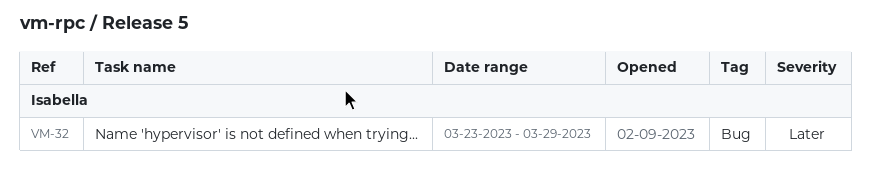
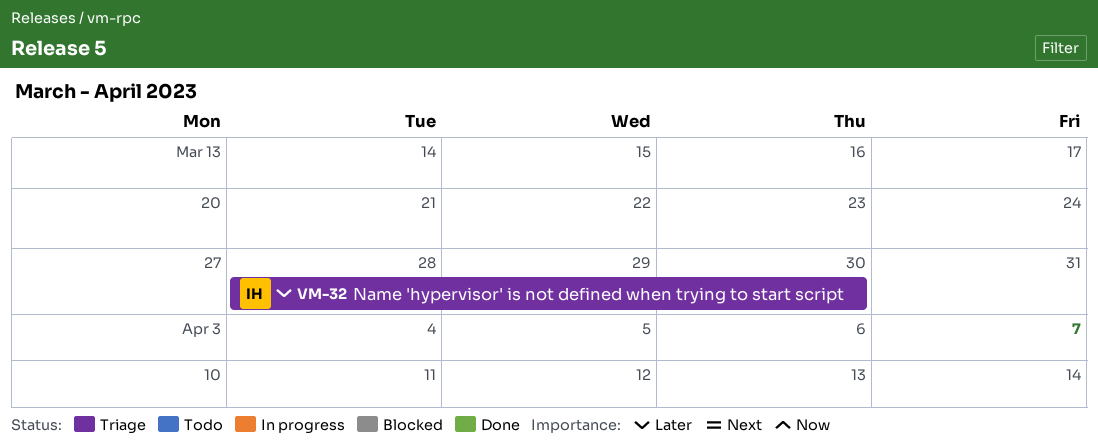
VM-32, start: Mar 23 -> Mar 28
VM-32, due: Mar 29 -> Mar 30

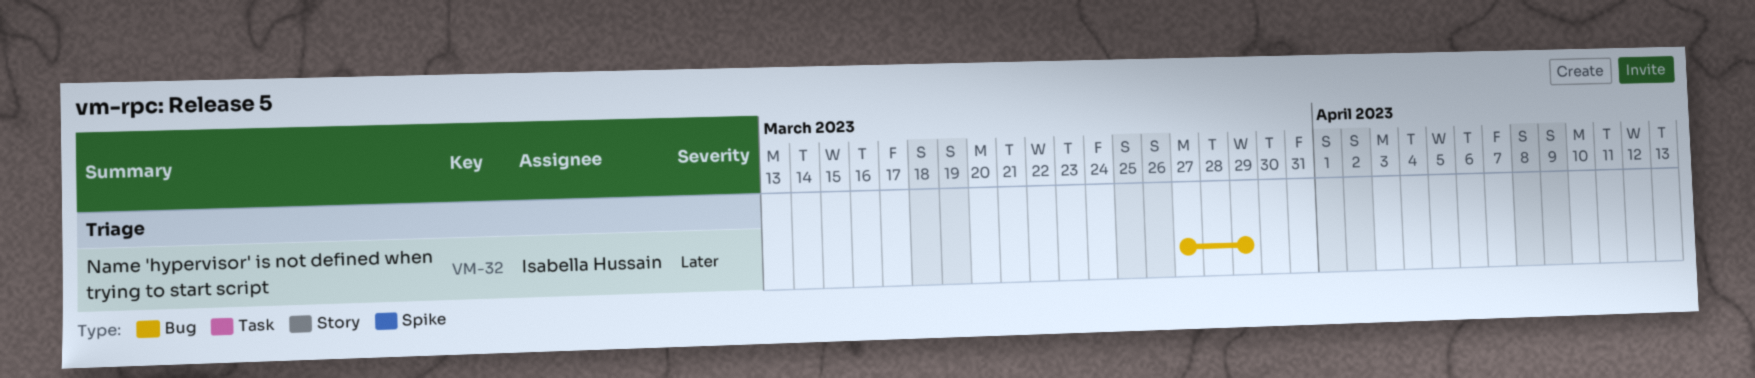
VM-32, start: Mar 28 -> Mar 27
VM-32, due: Mar 30 -> Mar 29

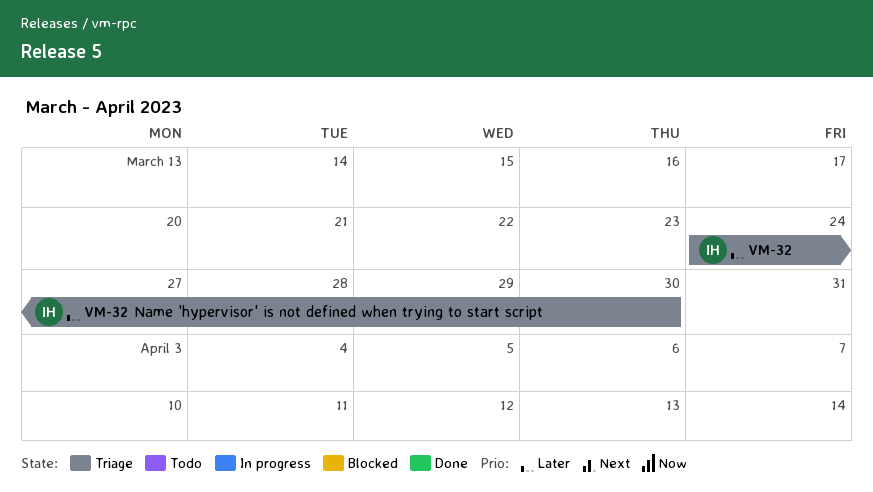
VM-32, start: Mar 27 -> Mar 24
VM-32, due: Mar 29 -> Mar 30

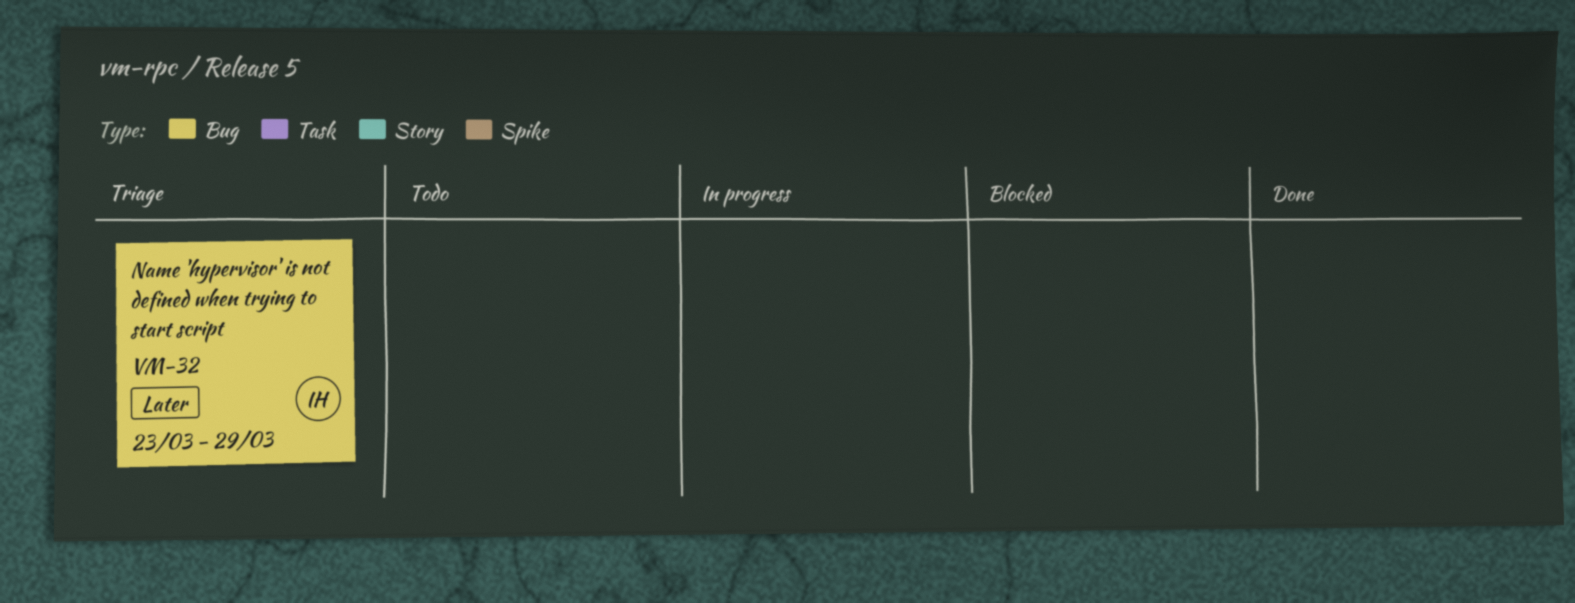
VM-32, start: Mar 24 -> Mar 23
VM-32, due: Mar 30 -> Mar 29

